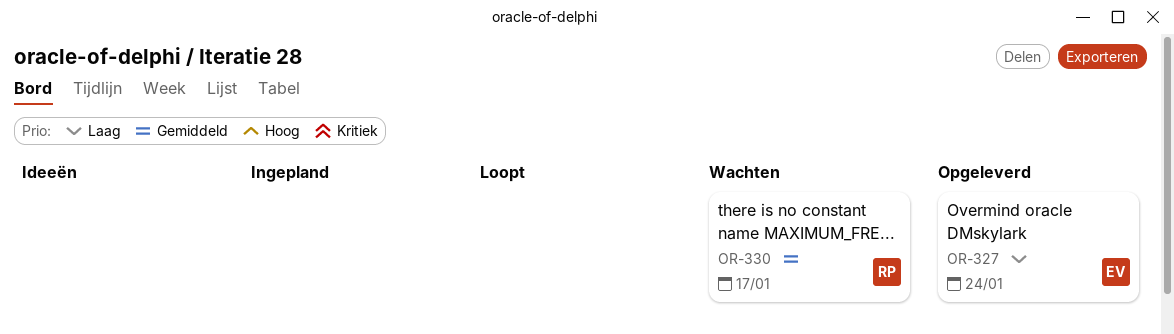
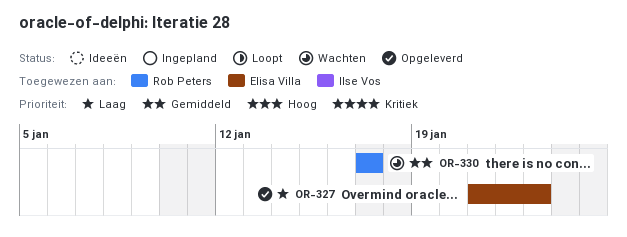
OR-327, due: Jan 24 -> Jan 23

